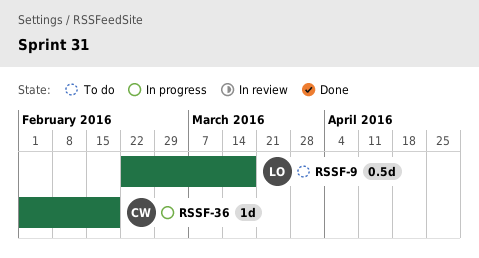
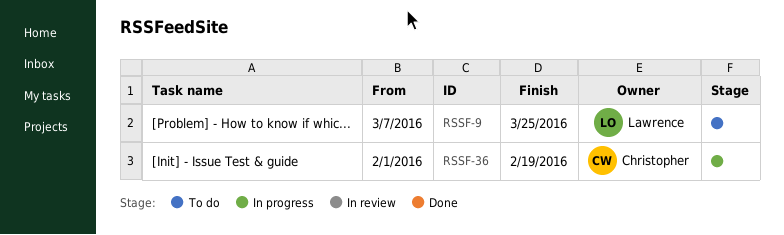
RSSF-9, start: Feb 22 -> Mar 7
RSSF-9, due: Mar 18 -> Mar 25

